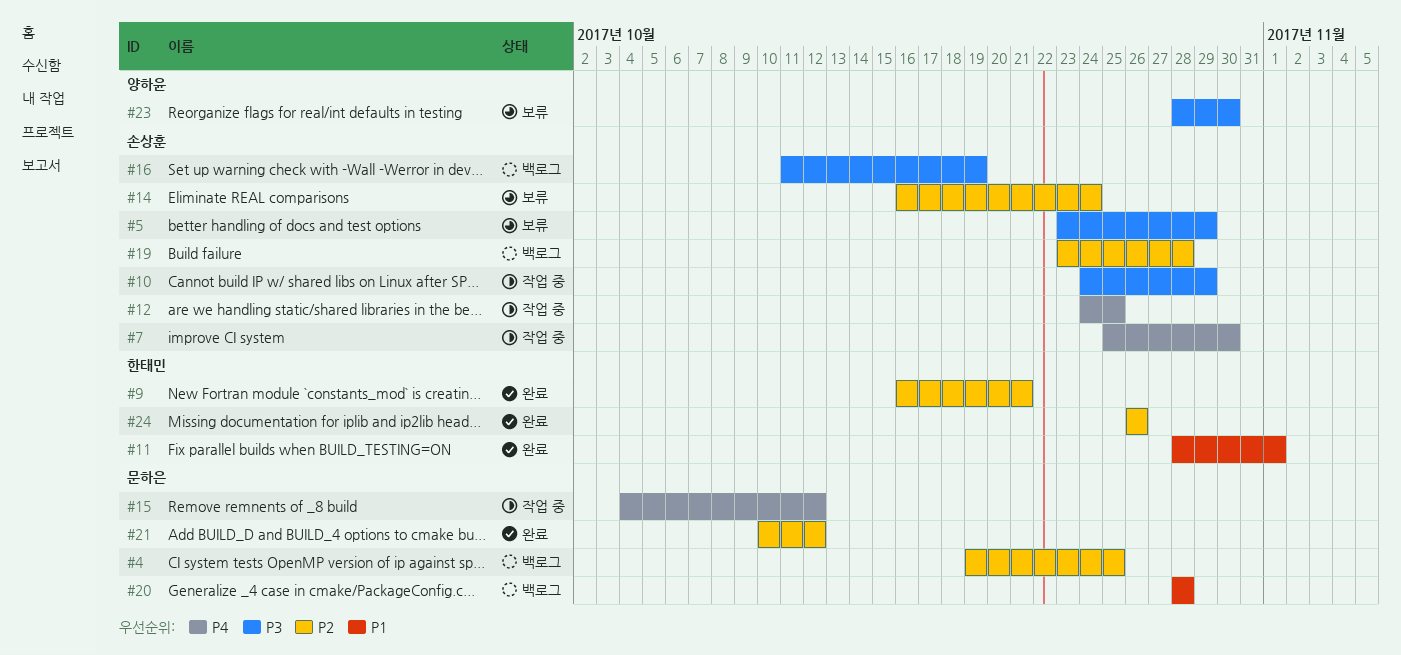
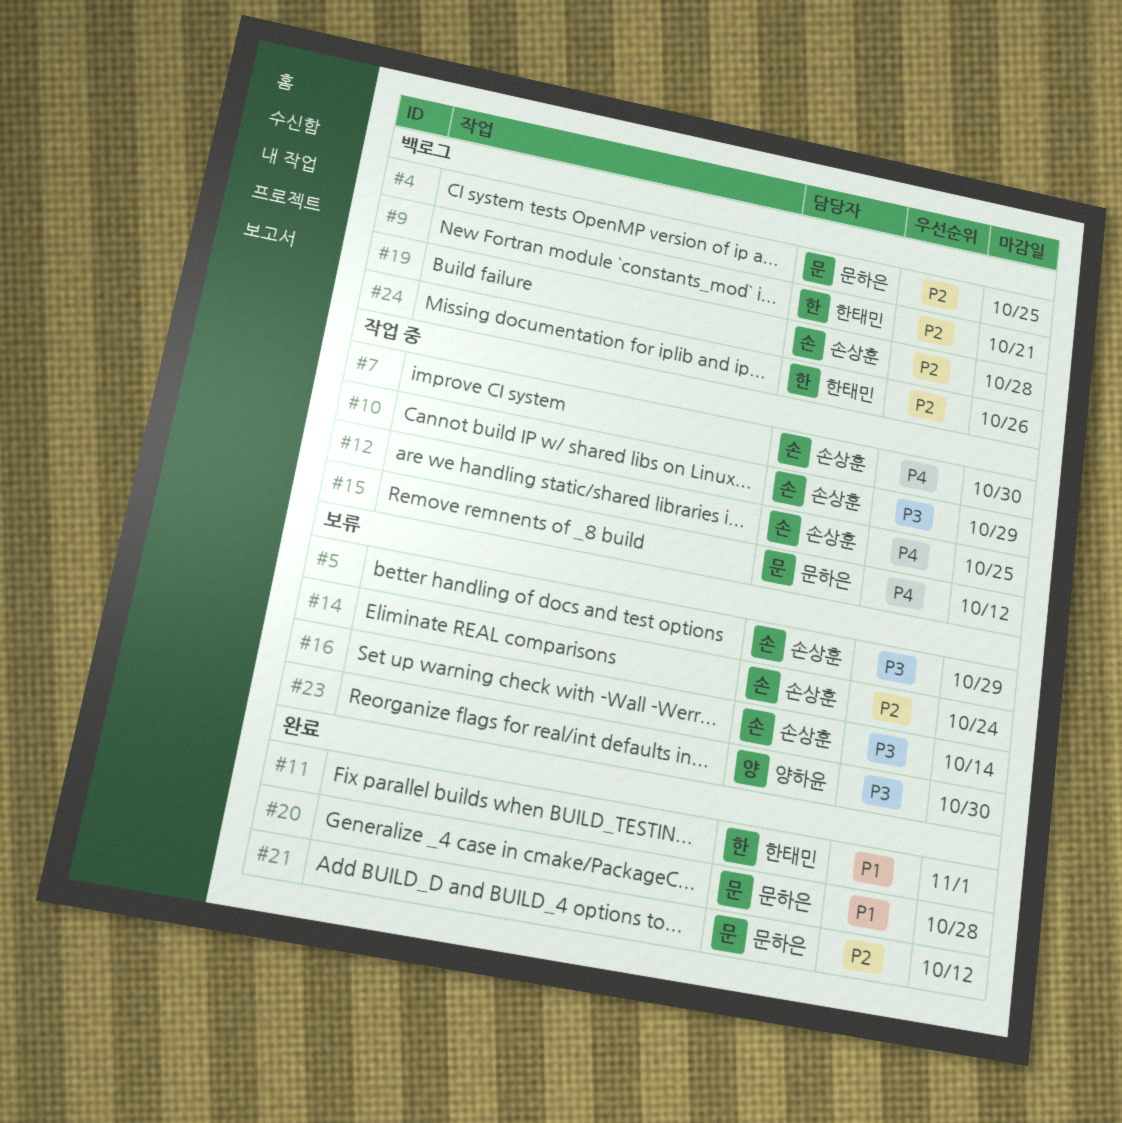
#9, status: 완료 -> 백로그
#16, status: 백로그 -> 보류
#16, due: Oct 19 -> Oct 14
#20, status: 백로그 -> 완료
#24, status: 완료 -> 백로그

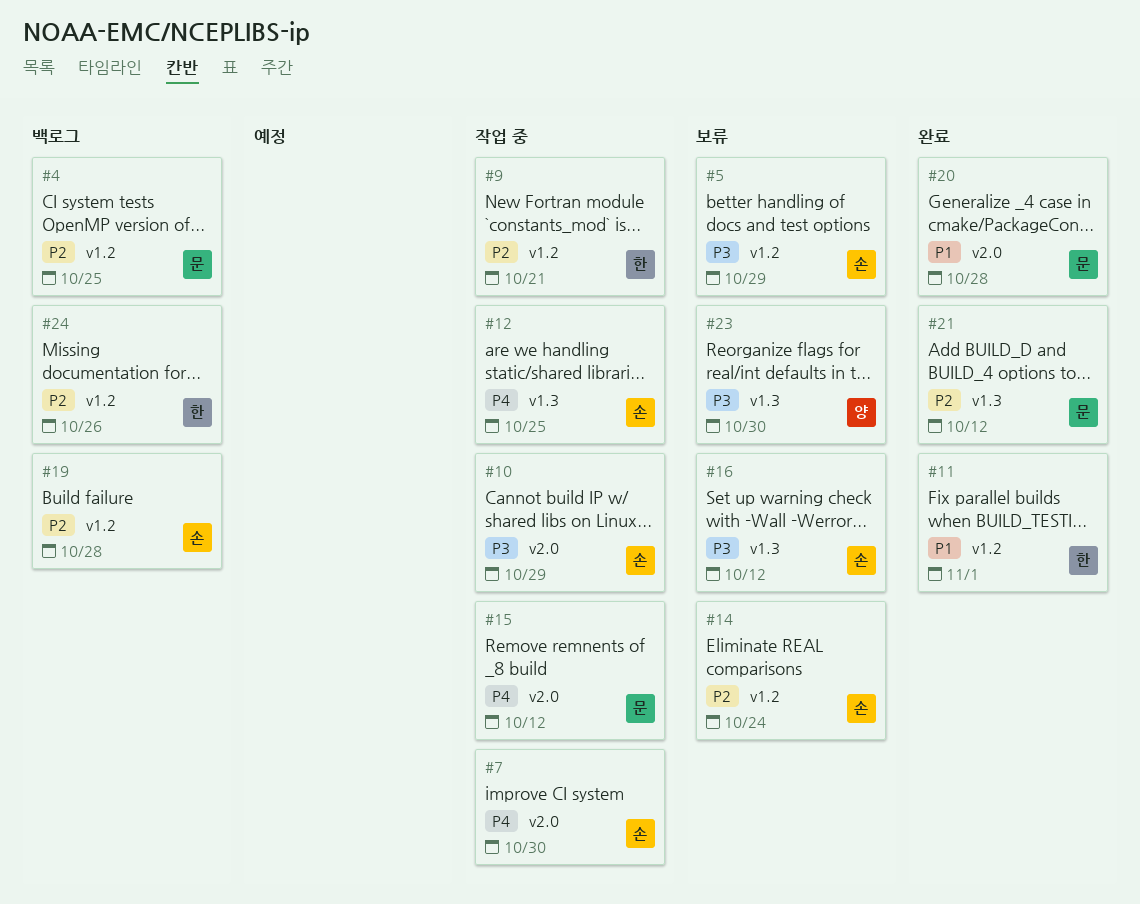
#9, status: 백로그 -> 작업 중
#16, due: Oct 14 -> Oct 12

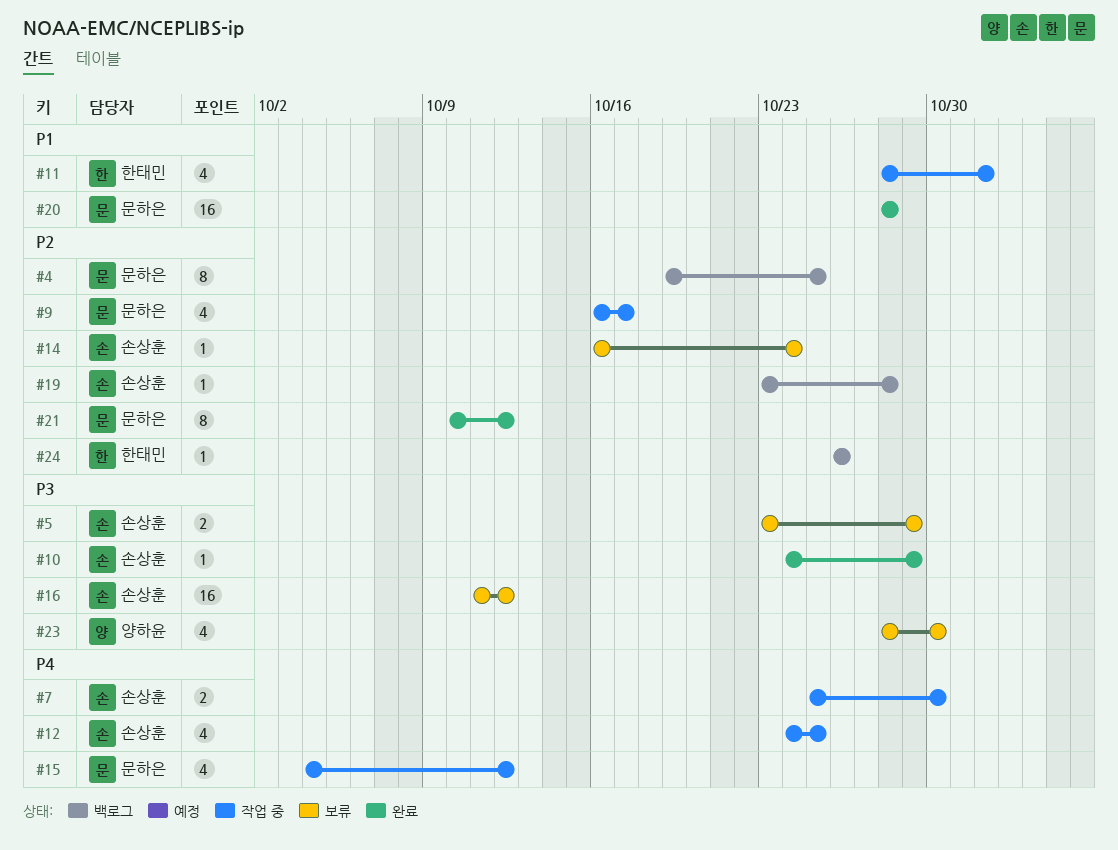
#9, owner: 한태민 -> 문하은
#9, due: Oct 21 -> Oct 17
#10, status: 작업 중 -> 완료
#11, status: 완료 -> 작업 중

